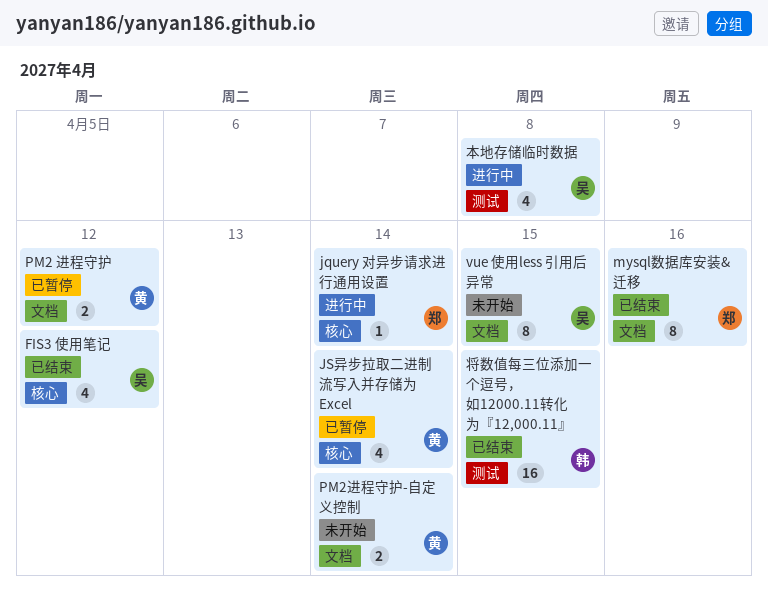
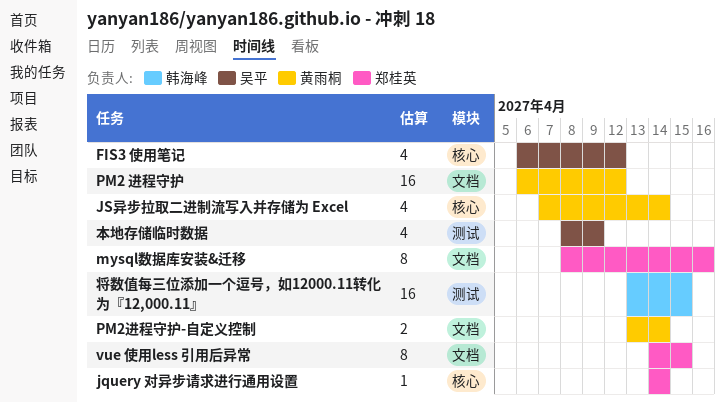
PM2 进程守护, estimate: 2 -> 16
vue 使用less 引用后异常, owner: 吴平 -> 郑桂英
本地存储临时数据, due: Apr 8 -> Apr 9

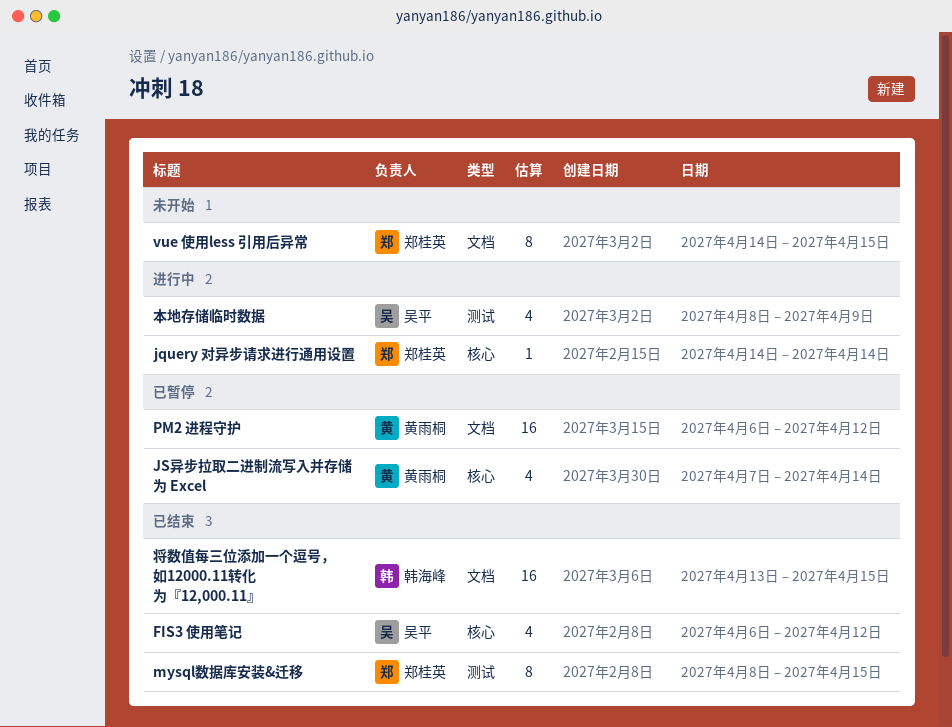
mysql数据库安装&迁移, label: 文档 -> 测试
mysql数据库安装&迁移, due: Apr 16 -> Apr 15
PM2进程守护-自定义控制: present -> none
将数值每三位添加一个逗号，如12000.11转化为『12,000.11』, label: 测试 -> 文档

